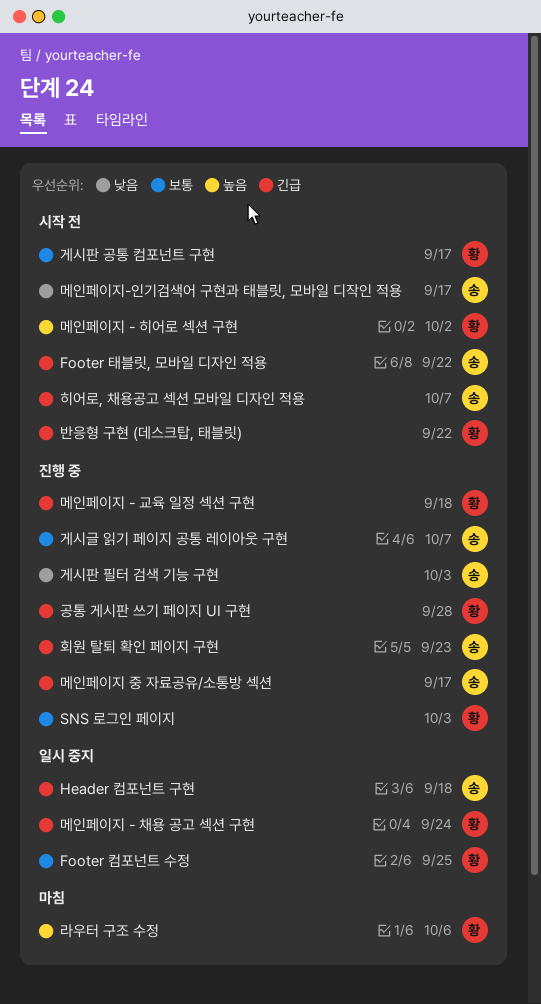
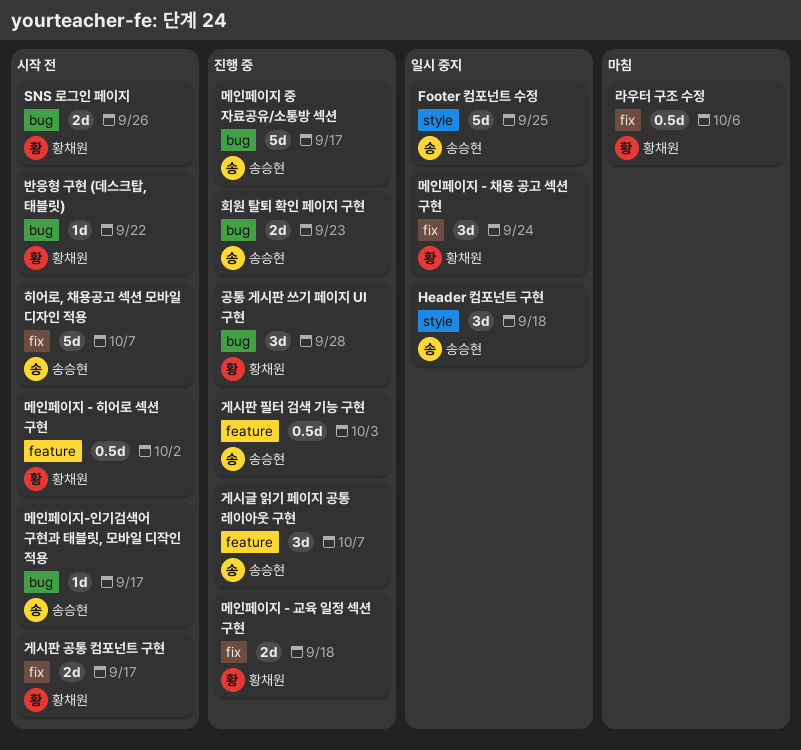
Footer 컴포넌트 수정, owner: 황채원 -> 송승현
Footer 태블릿, 모바일 디자인 적용: present -> none
SNS 로그인 페이지, status: 진행 중 -> 시작 전
SNS 로그인 페이지, due: Oct 3 -> Sep 26

